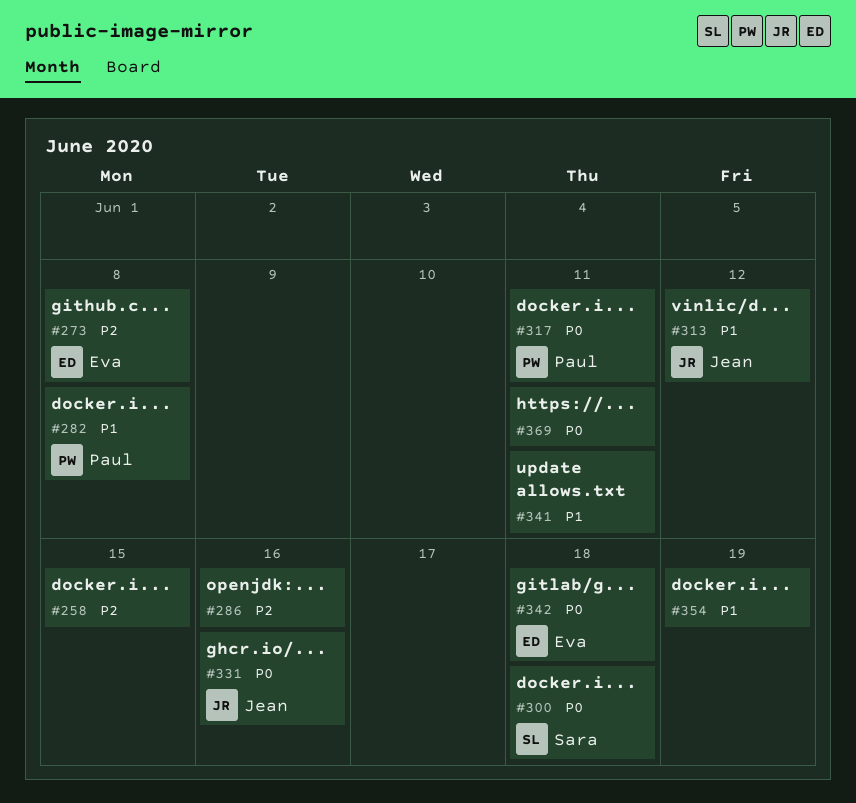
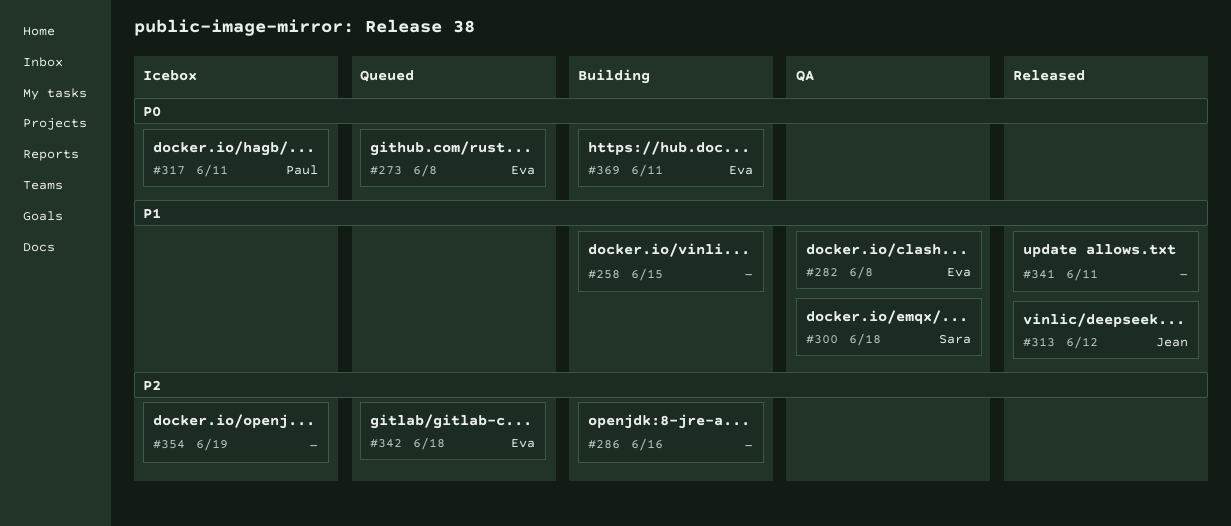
#258, priority: P2 -> P1
#273, priority: P2 -> P0
#282, owner: Paul -> Eva
#300, priority: P0 -> P1
#331: present -> none
#342, priority: P0 -> P2
#354, priority: P1 -> P2
#369, owner: none -> Eva

